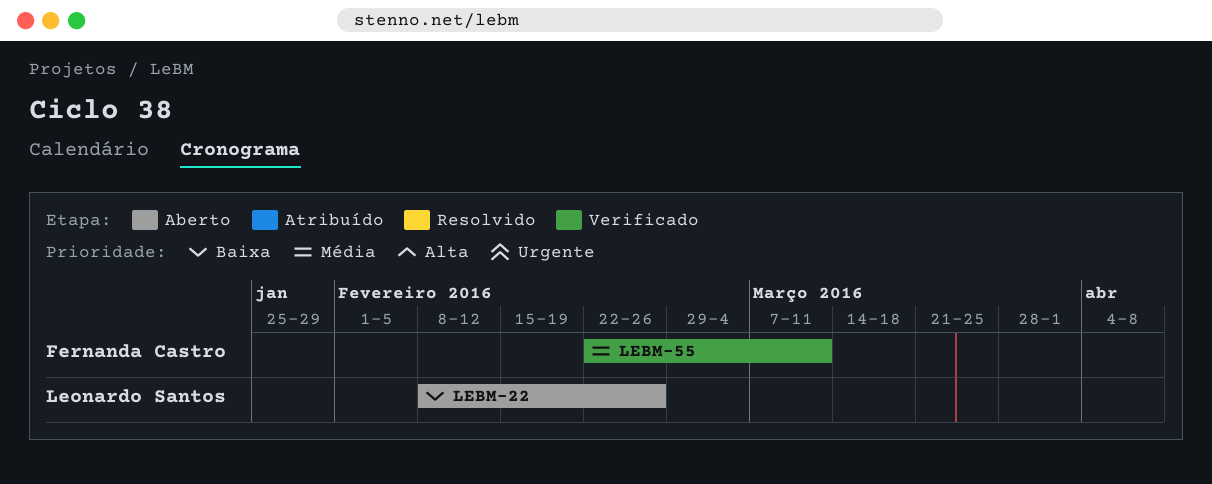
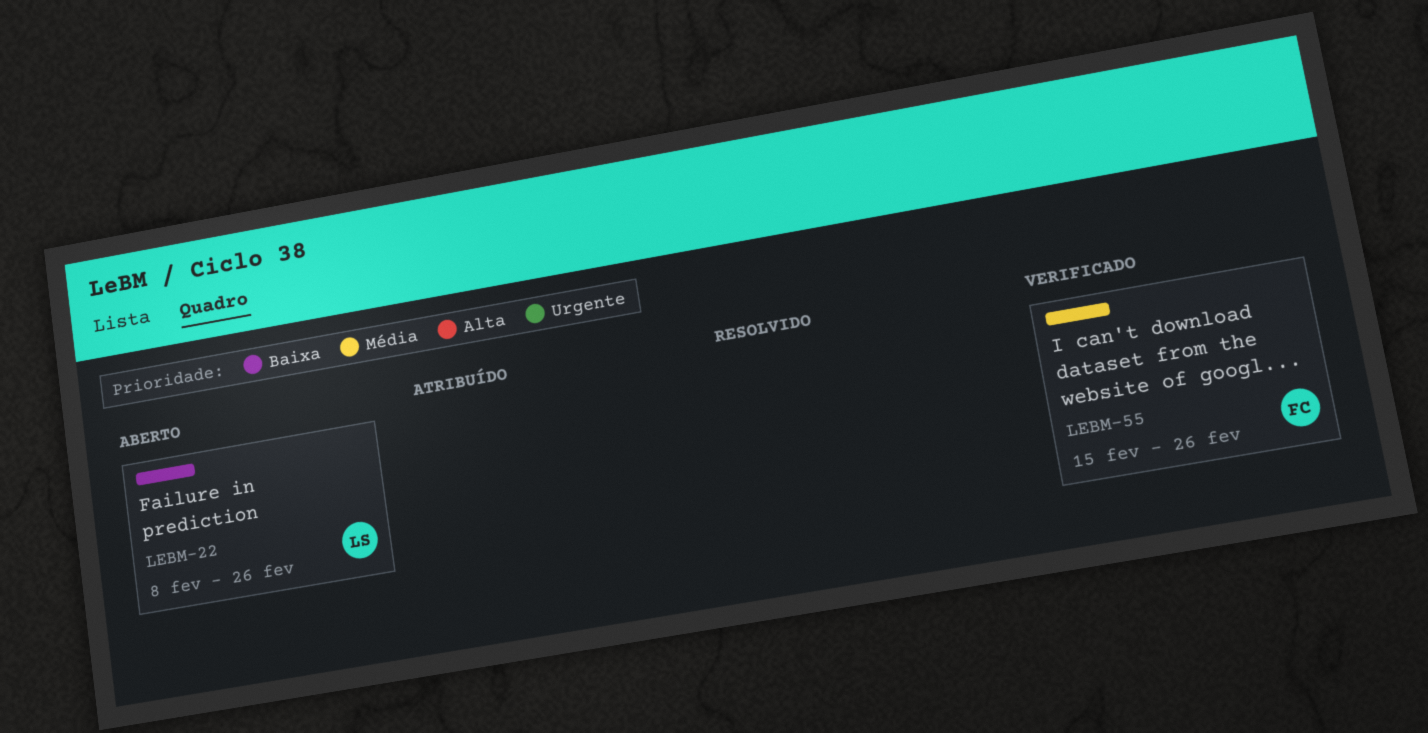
LEBM-55, start: Feb 22 -> Feb 15
LEBM-55, due: Mar 11 -> Feb 26

